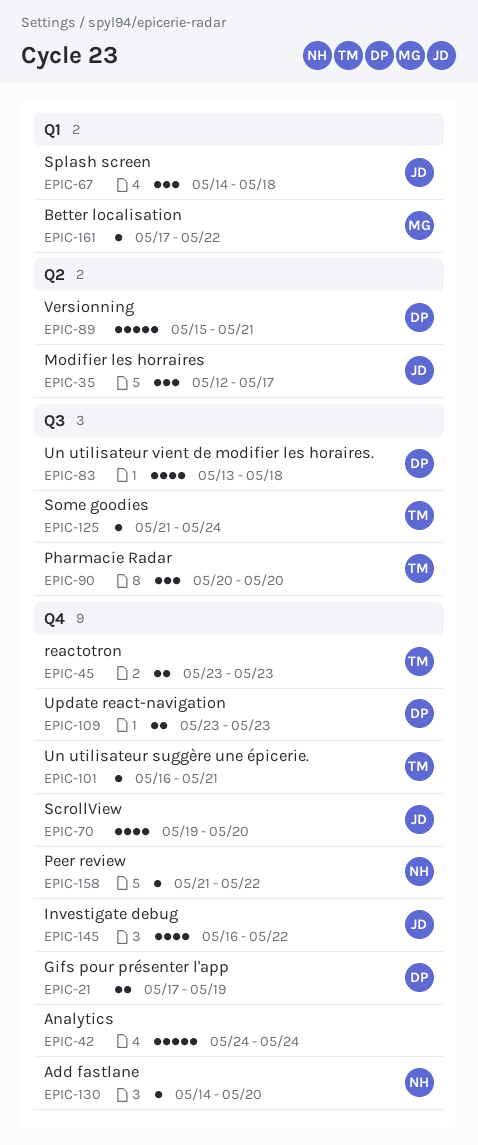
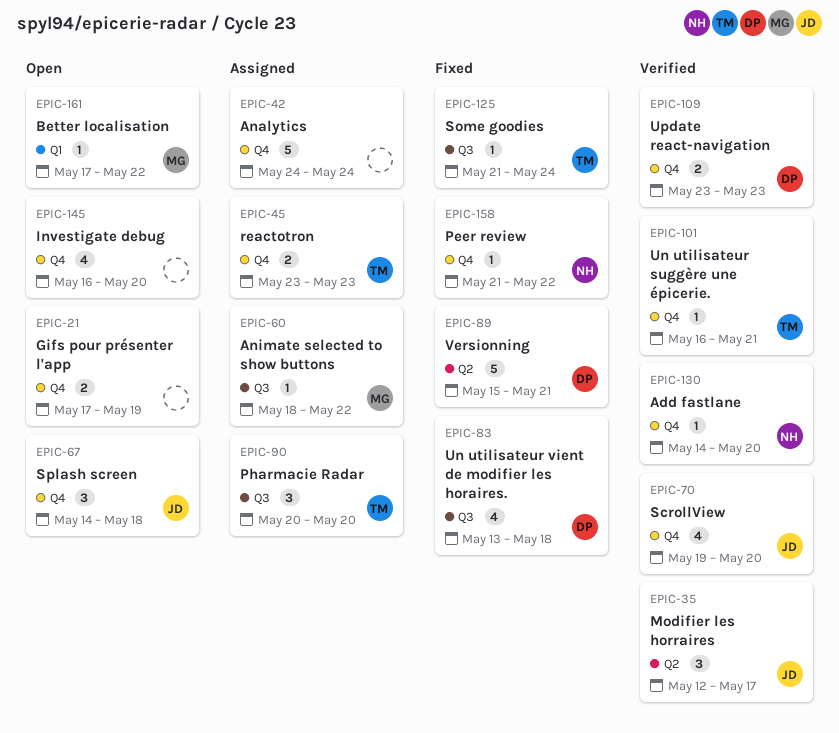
EPIC-21, owner: DP -> none
EPIC-60: none -> present
EPIC-67, label: Q1 -> Q4
EPIC-145, owner: JD -> none
EPIC-145, due: May 22 -> May 20

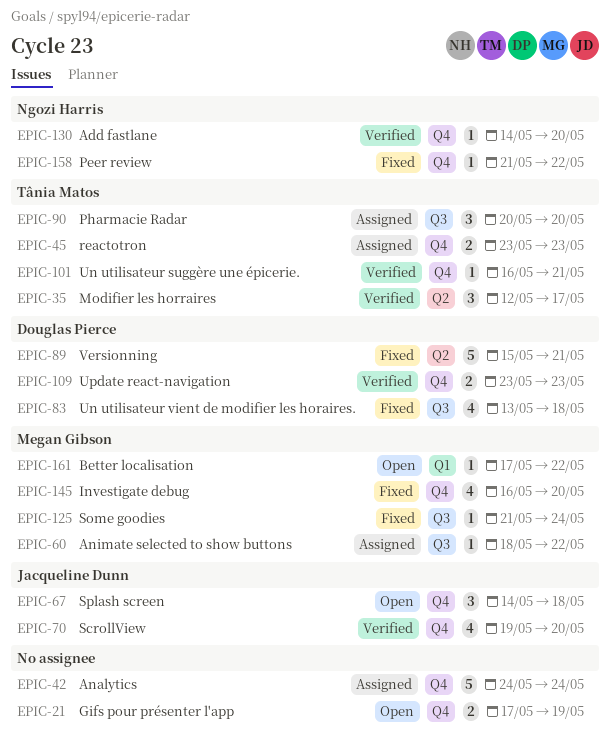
EPIC-35, owner: Jacqueline Dunn -> Tânia Matos
EPIC-125, owner: Tânia Matos -> Megan Gibson
EPIC-145, status: Open -> Fixed
EPIC-145, owner: none -> Megan Gibson

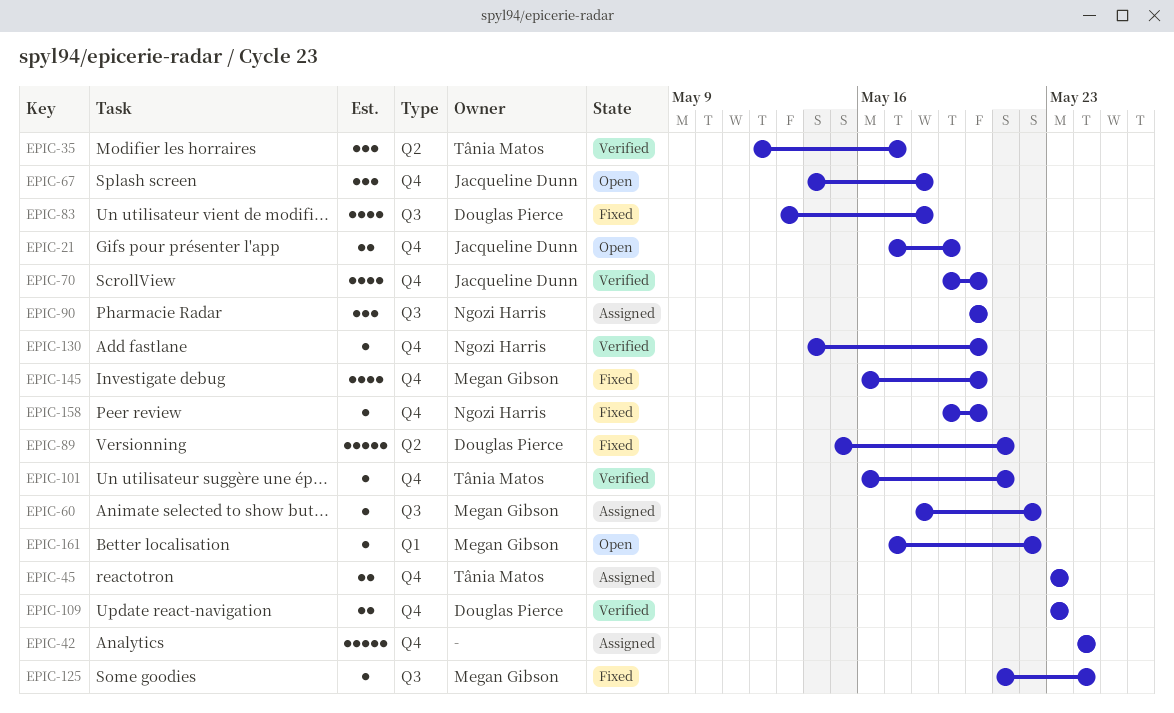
EPIC-21, owner: none -> Jacqueline Dunn
EPIC-90, owner: Tânia Matos -> Ngozi Harris
EPIC-158, start: May 21 -> May 19
EPIC-158, due: May 22 -> May 20

